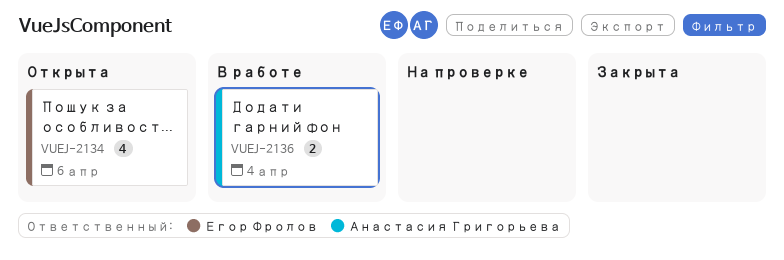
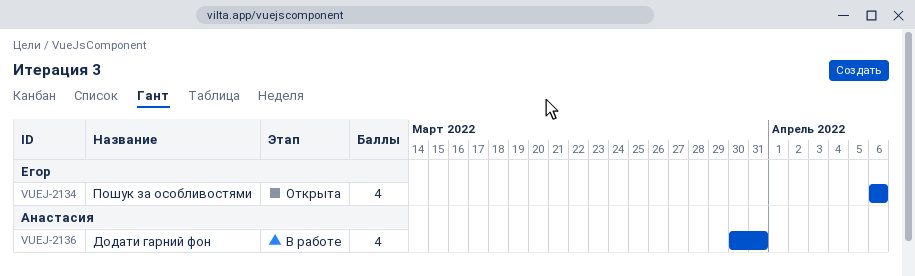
VUEJ-2136, estimate: 2 -> 4
VUEJ-2136, due: Apr 4 -> Mar 31

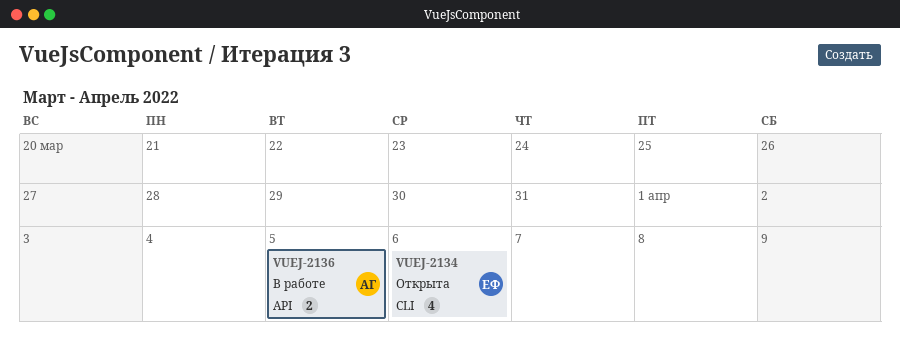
VUEJ-2136, estimate: 4 -> 2
VUEJ-2136, due: Mar 31 -> Apr 5

